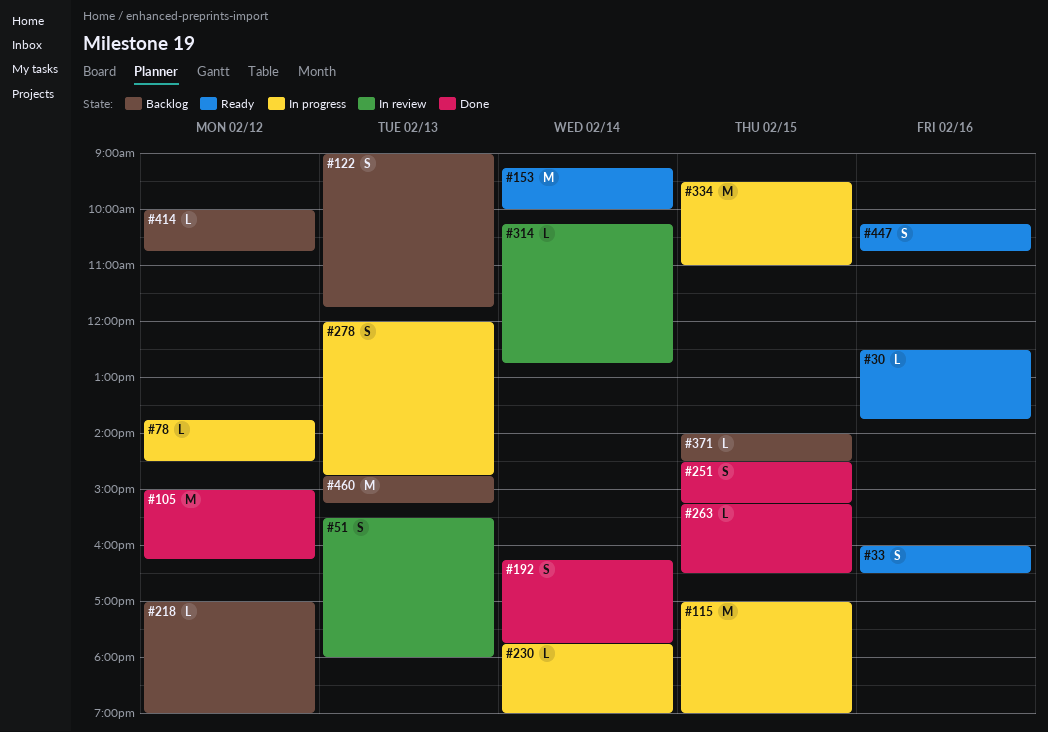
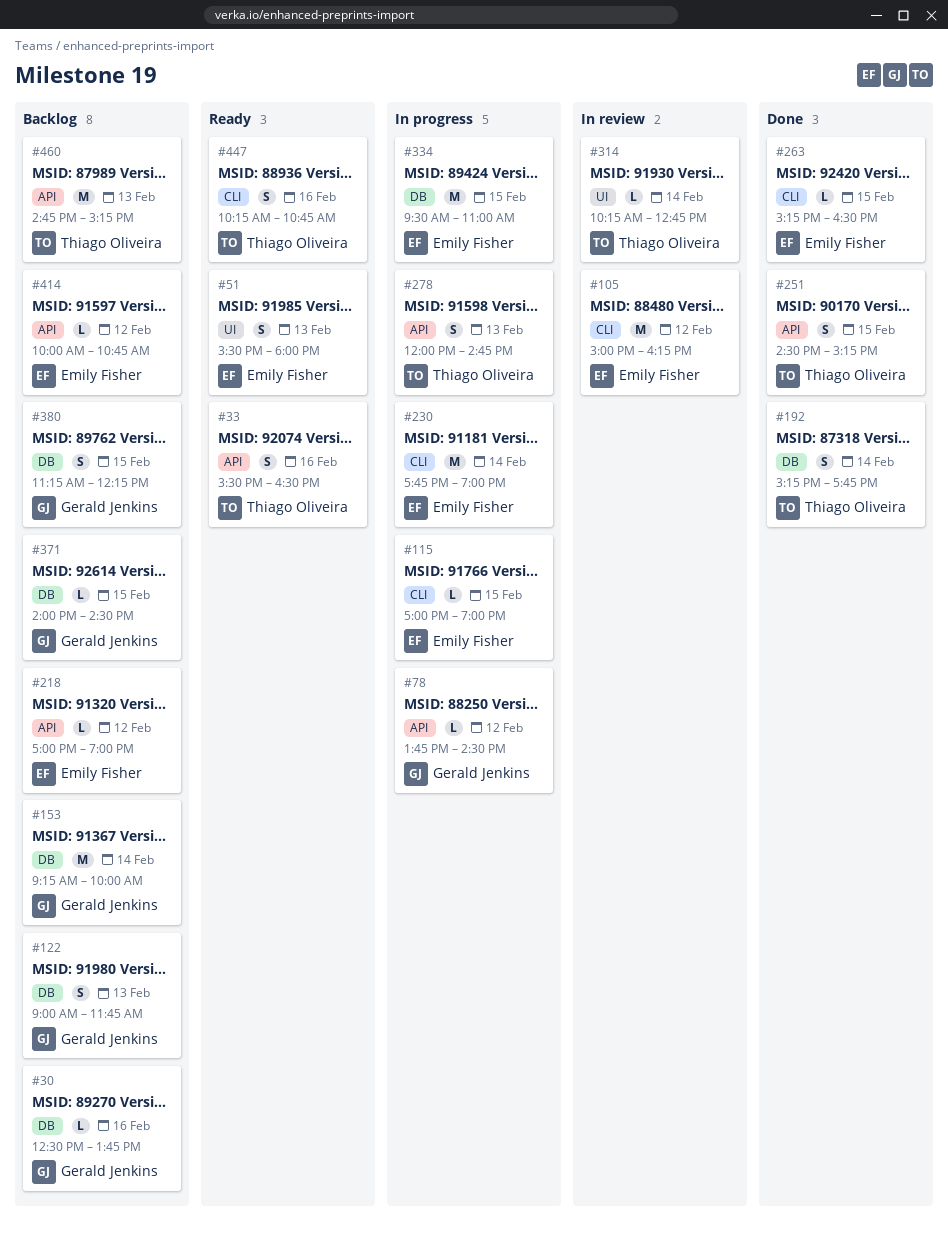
#30, status: Ready -> Backlog
#33, begins: 16:00 -> 15:30
#51, status: In review -> Ready
#105, status: Done -> In review
#115, estimate: M -> L
#153, status: Ready -> Backlog
#192, begins: 16:15 -> 15:15
#230, estimate: L -> M
#380: none -> present

